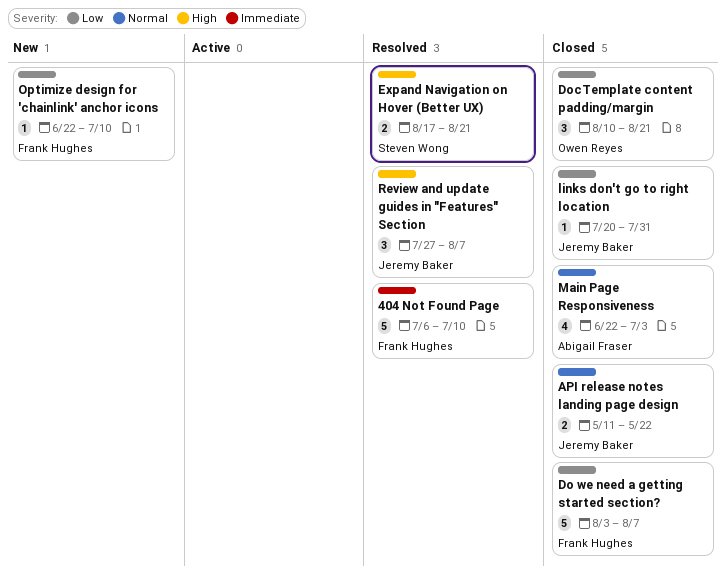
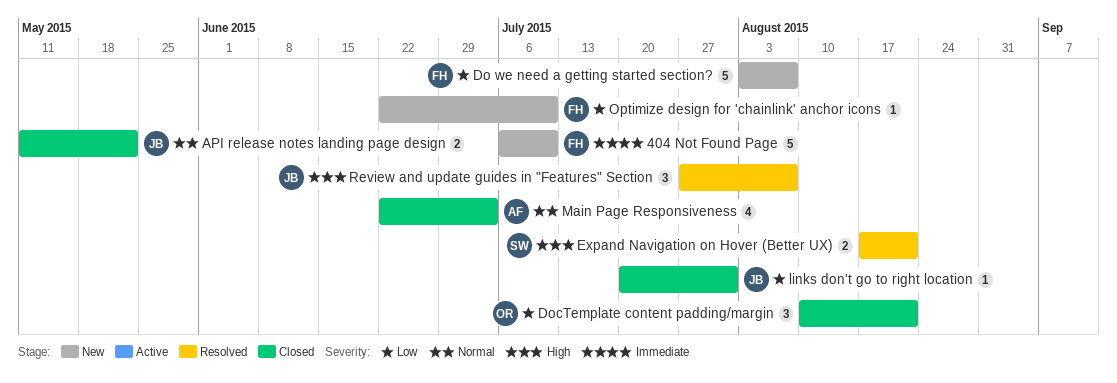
404 Not Found Page, status: Resolved -> New
Do we need a getting started section?, status: Closed -> New

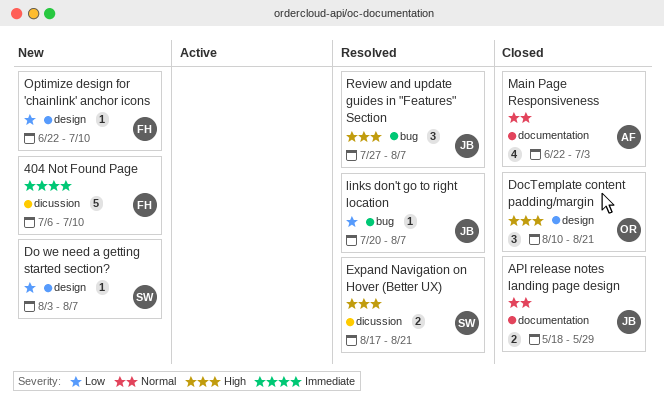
API release notes landing page design, start: May 11 -> May 18
API release notes landing page design, due: May 22 -> May 29
Do we need a getting started section?, owner: FH -> SW
Do we need a getting started section?, estimate: 5 -> 1
DocTemplate content padding/margin, priority: Low -> High
links don't go to right location, status: Closed -> Resolved
links don't go to right location, due: Jul 31 -> Aug 7

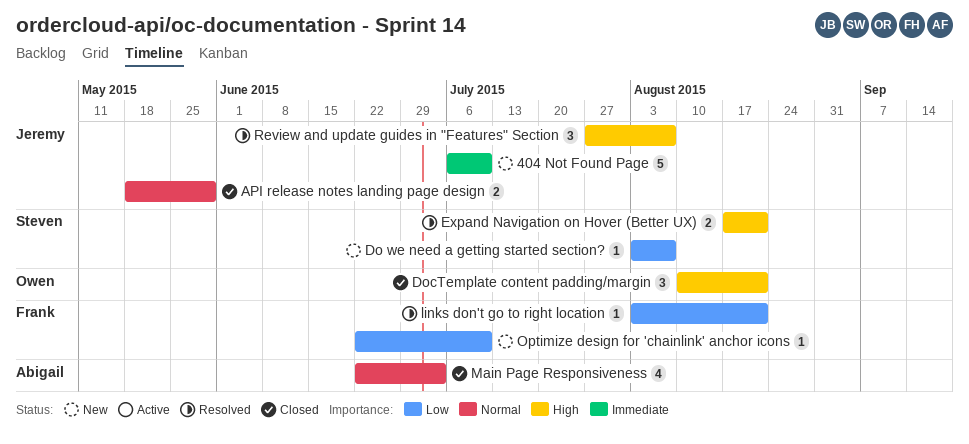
404 Not Found Page, owner: Frank -> Jeremy
links don't go to right location, owner: Jeremy -> Frank
links don't go to right location, start: Jul 20 -> Aug 3
links don't go to right location, due: Aug 7 -> Aug 21

